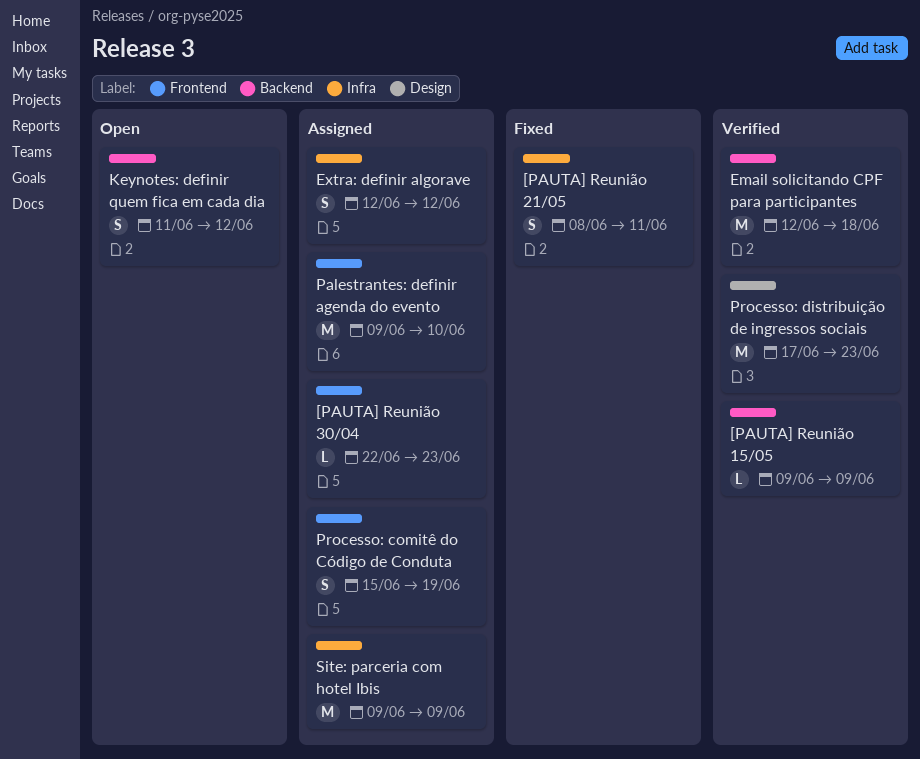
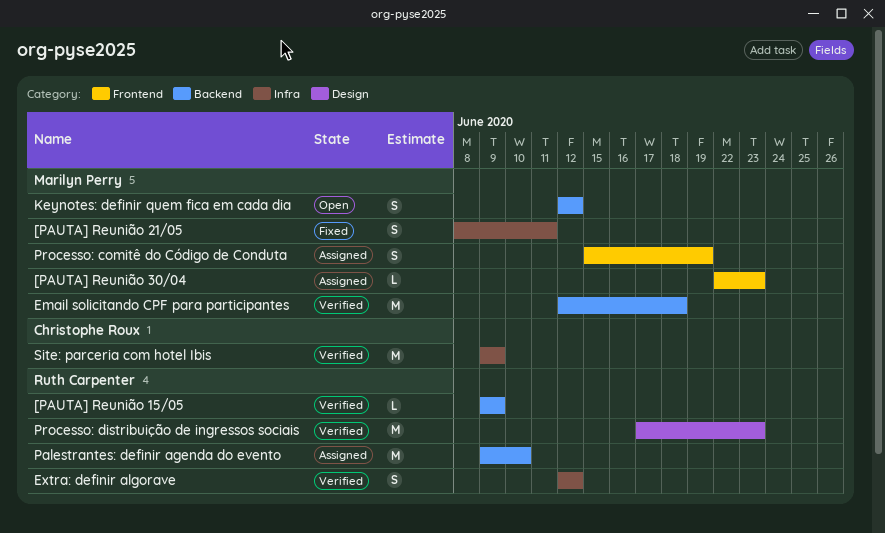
Extra: definir algorave, status: Assigned -> Verified
Keynotes: definir quem fica em cada dia, start: Jun 11 -> Jun 12
Palestrantes: definir agenda do evento, label: Frontend -> Backend
Site: parceria com hotel Ibis, status: Assigned -> Verified

